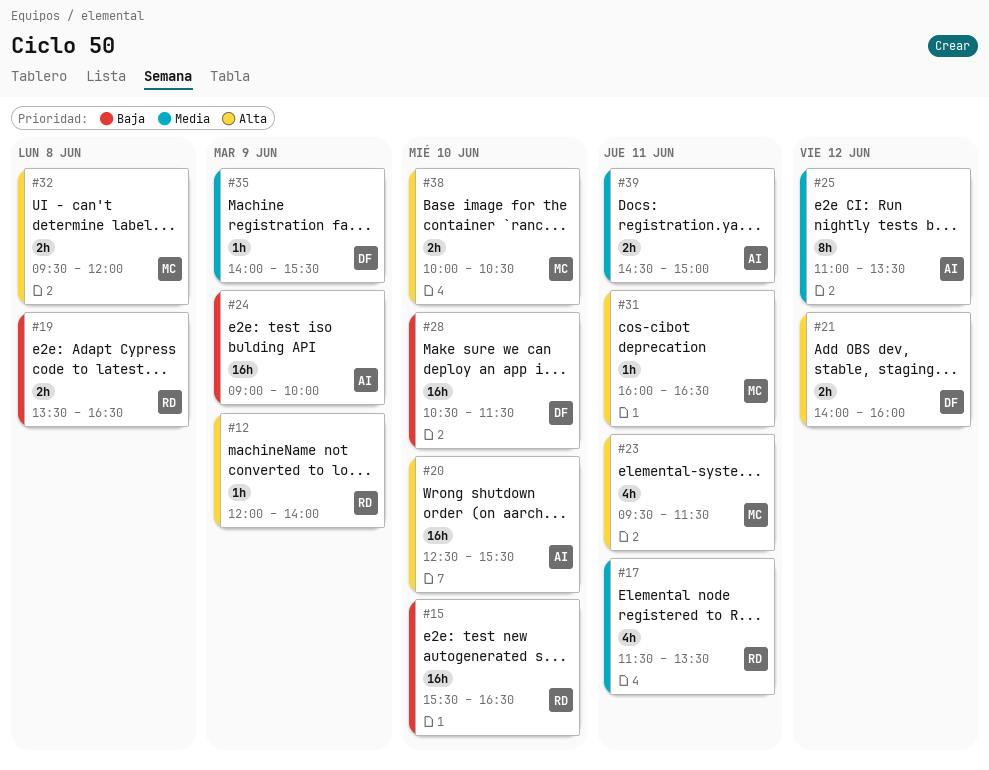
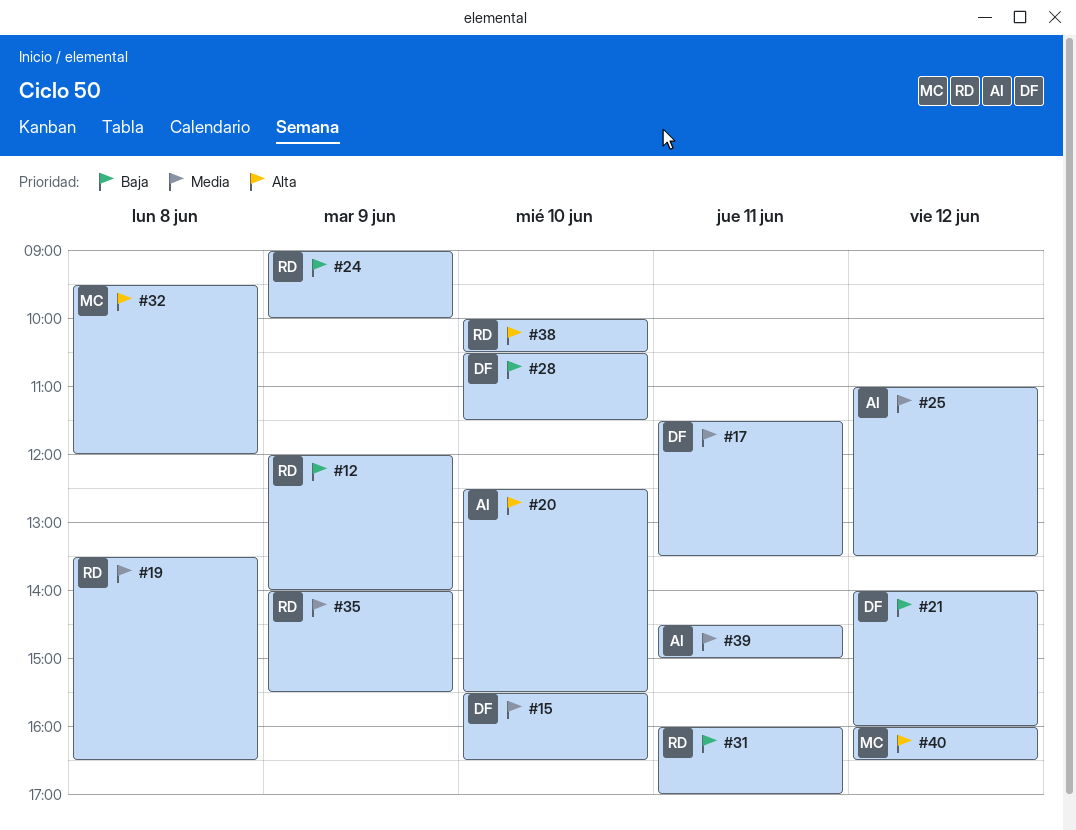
#12, priority: Alta -> Baja
#15, owner: RD -> DF
#15, priority: Baja -> Media
#17, owner: RD -> DF
#19, priority: Baja -> Media
#21, priority: Alta -> Baja
#23: present -> none
#24, owner: AI -> RD
#31, owner: MC -> RD
#31, priority: Alta -> Baja
#31, ends: 16:30 -> 17:00
#35, owner: DF -> RD
#38, owner: MC -> RD
#40: none -> present

